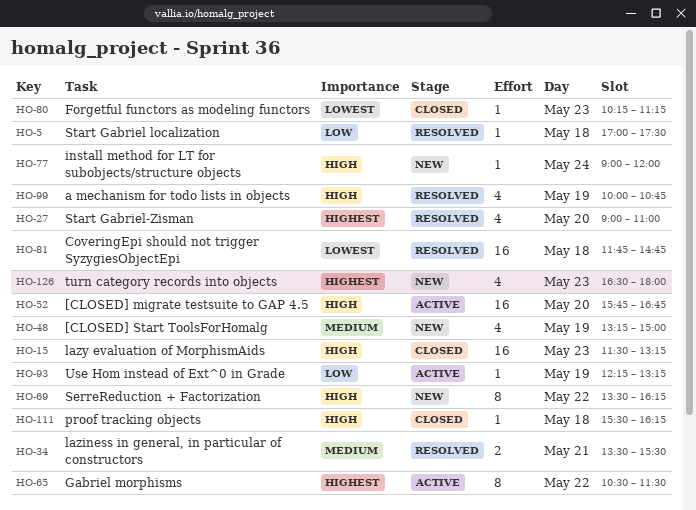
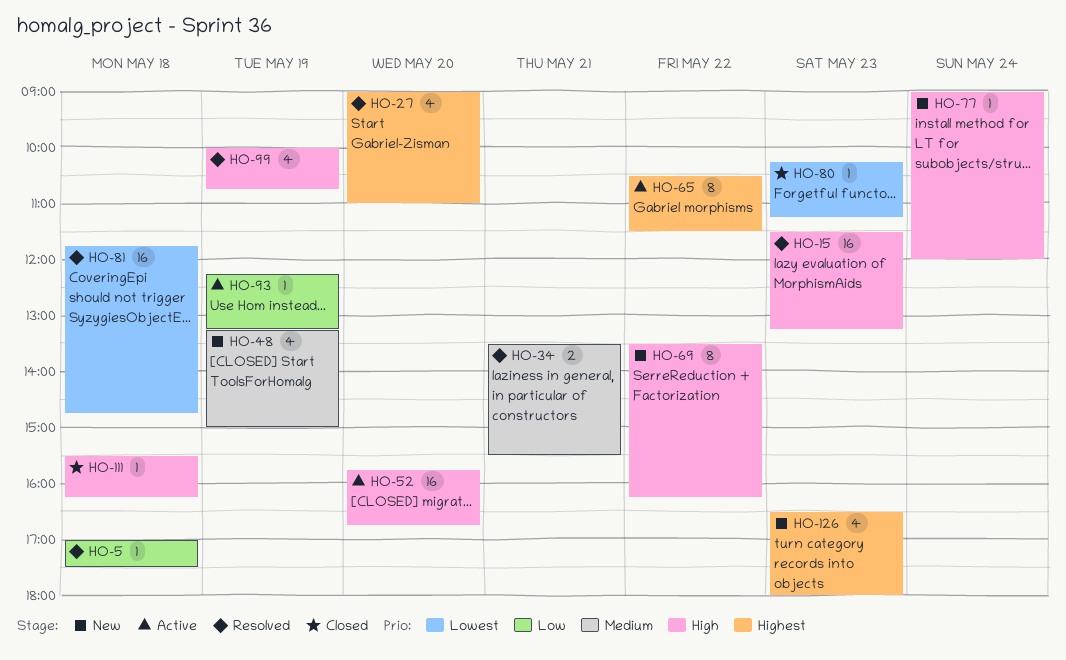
HO-15, status: Closed -> Resolved

